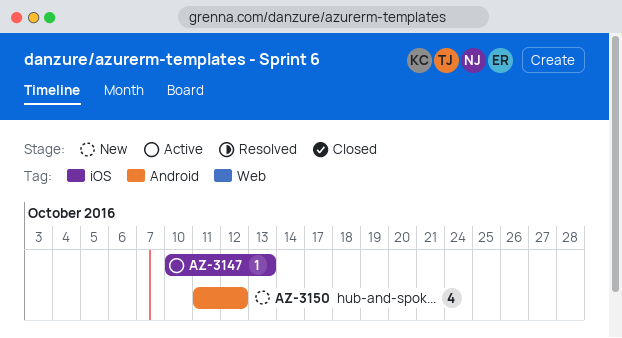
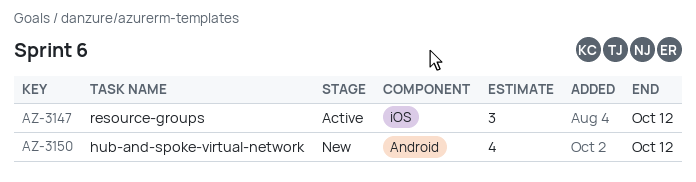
AZ-3147, estimate: 1 -> 3
AZ-3147, due: Oct 13 -> Oct 12

